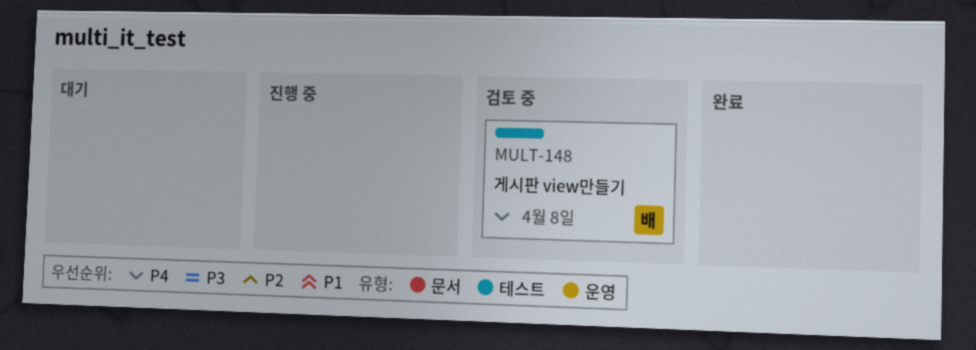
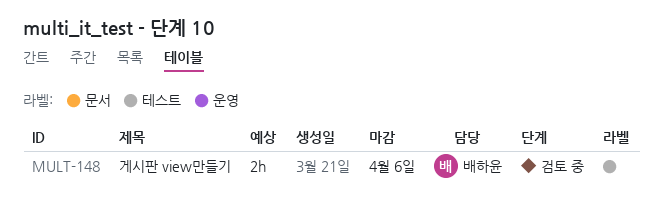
MULT-148, due: Apr 8 -> Apr 6

